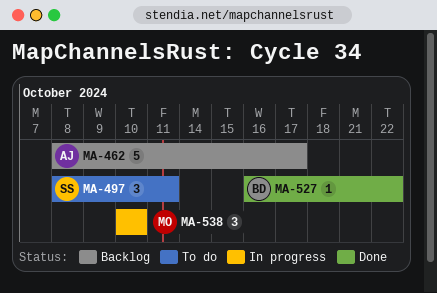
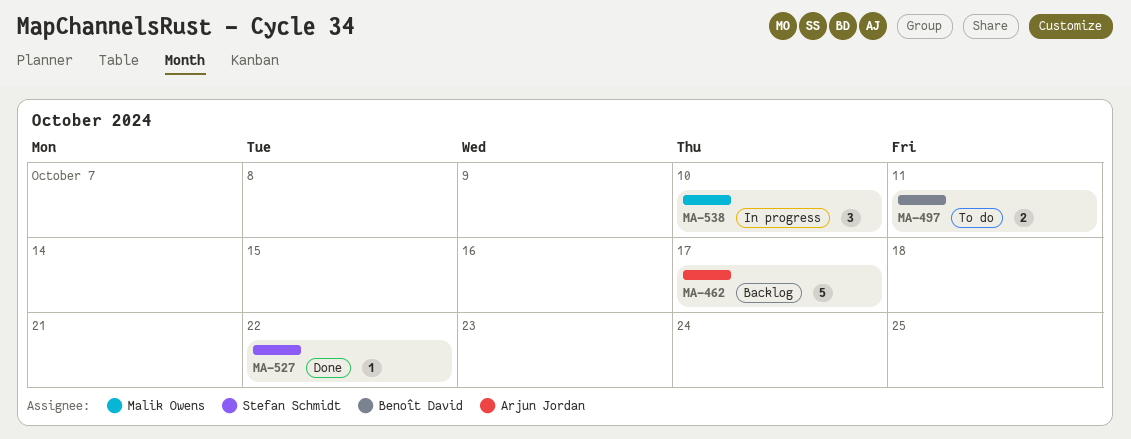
MA-497, owner: Stefan Schmidt -> Benoît David
MA-497, estimate: 3 -> 2
MA-527, owner: Benoît David -> Stefan Schmidt

